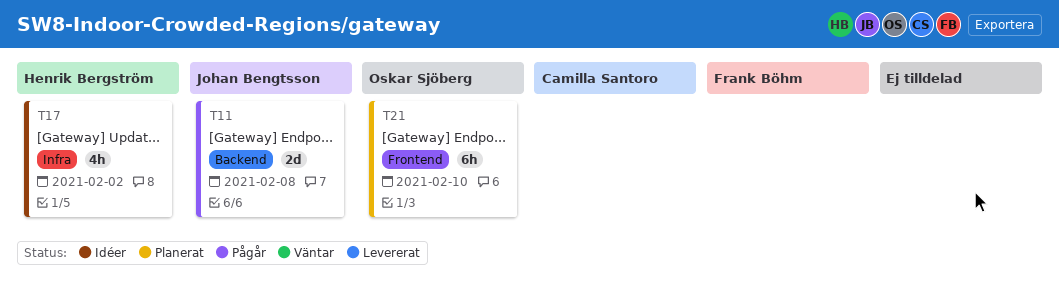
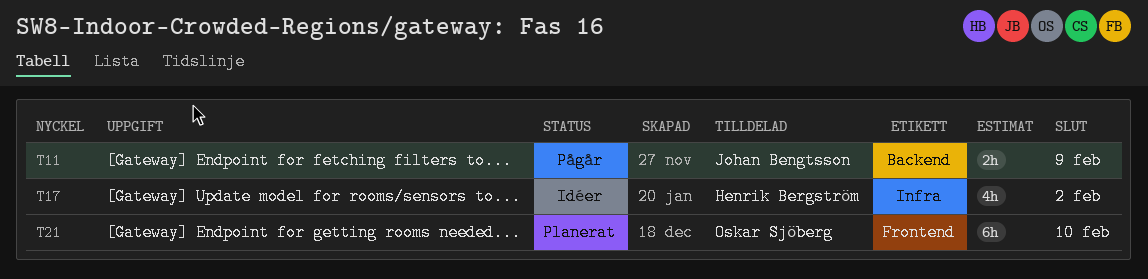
T11, estimate: 2d -> 2h
T11, due: Feb 8 -> Feb 9

